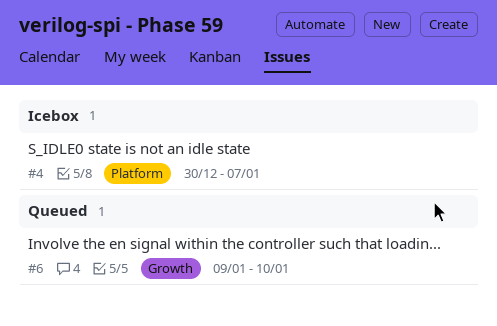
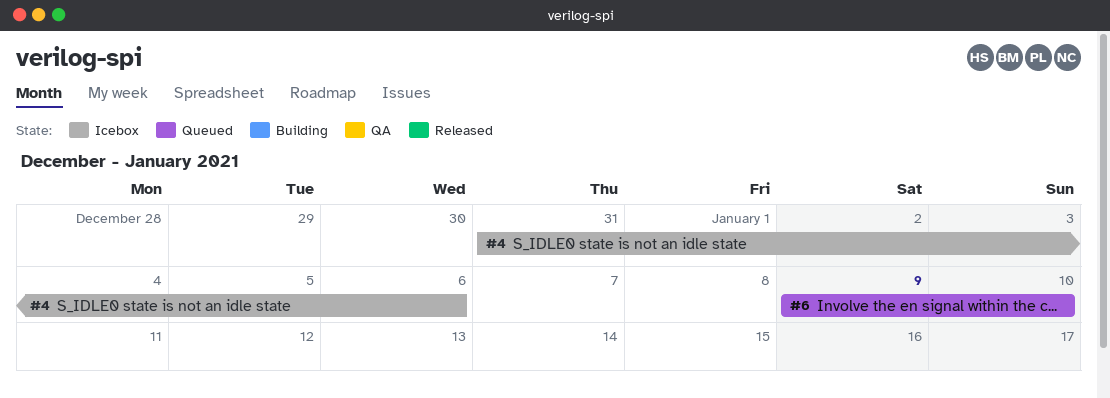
#4, start: Dec 30 -> Dec 31
#4, due: Jan 7 -> Jan 6

